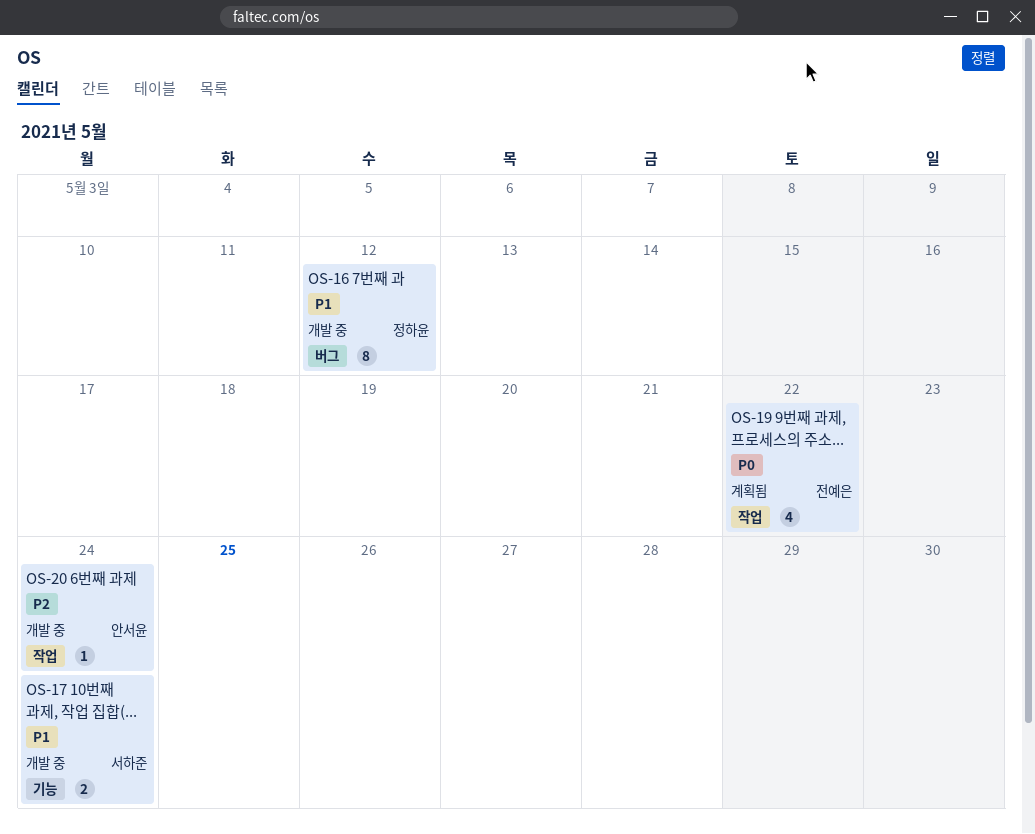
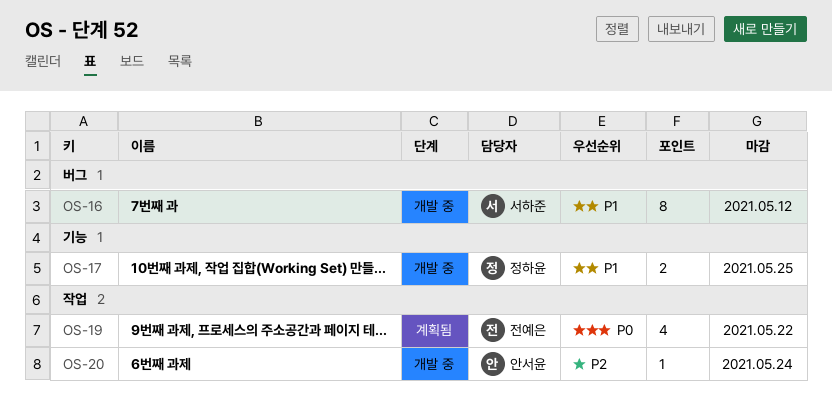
OS-16, owner: 정하윤 -> 서하준
OS-17, owner: 서하준 -> 정하윤
OS-17, due: May 24 -> May 25

